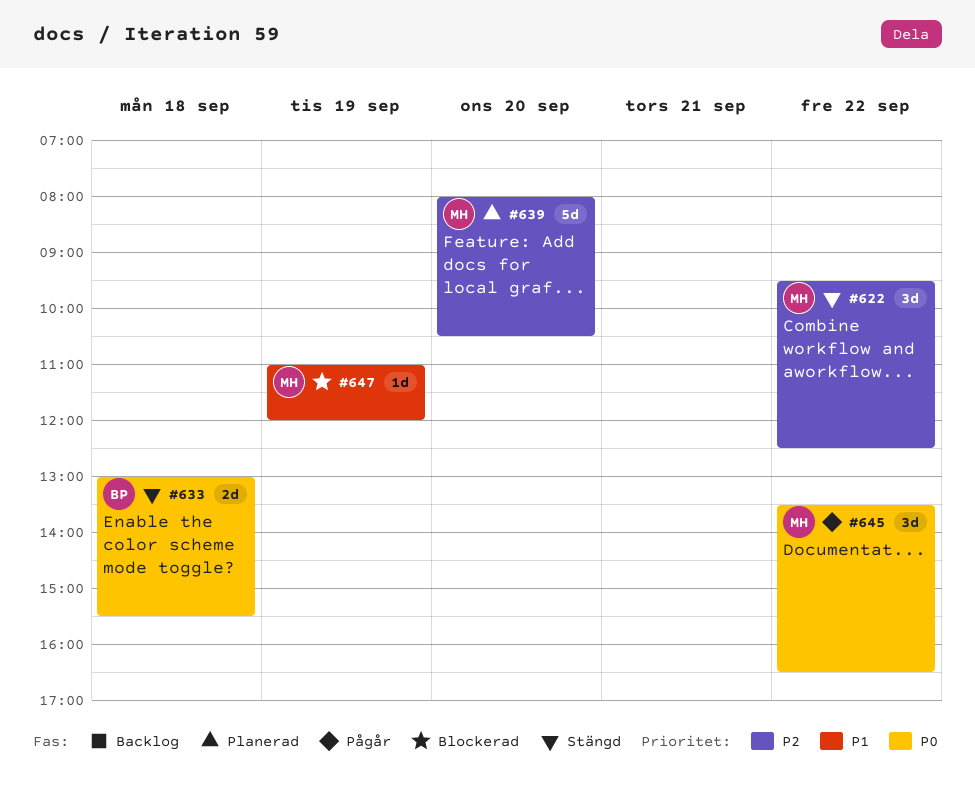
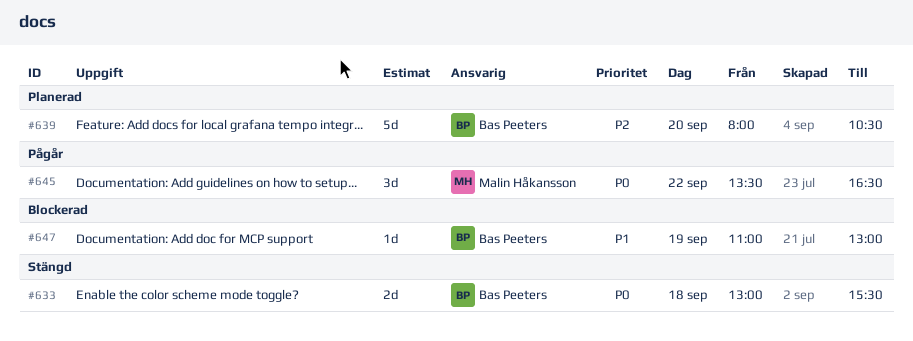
#622: present -> none
#639, owner: Malin Håkansson -> Bas Peeters
#647, owner: Malin Håkansson -> Bas Peeters
#647, ends: 12:00 -> 13:00

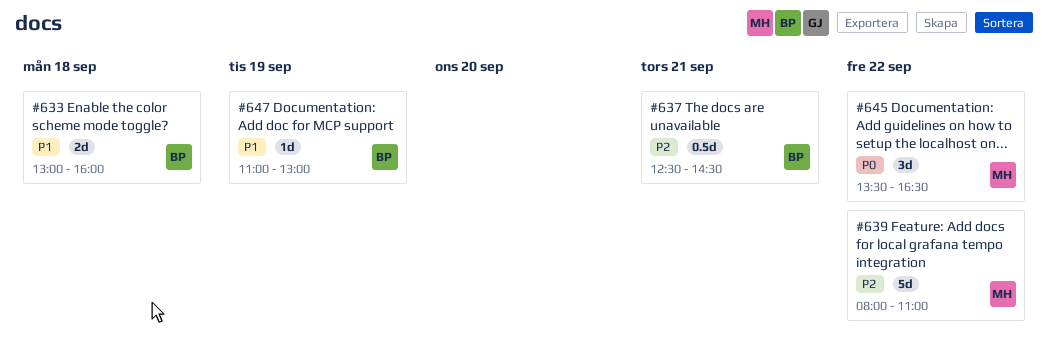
#633, priority: P0 -> P1
#633, ends: 15:30 -> 16:00
#637: none -> present
#639, owner: Bas Peeters -> Malin Håkansson
#639, day: Sep 20 -> Sep 22
#639, ends: 10:30 -> 11:00

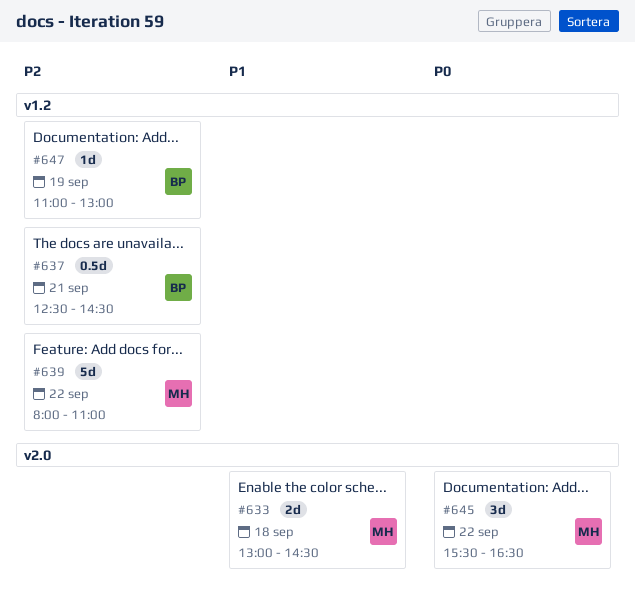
#633, owner: BP -> MH
#633, ends: 16:00 -> 14:30
#645, begins: 13:30 -> 15:30
#647, priority: P1 -> P2

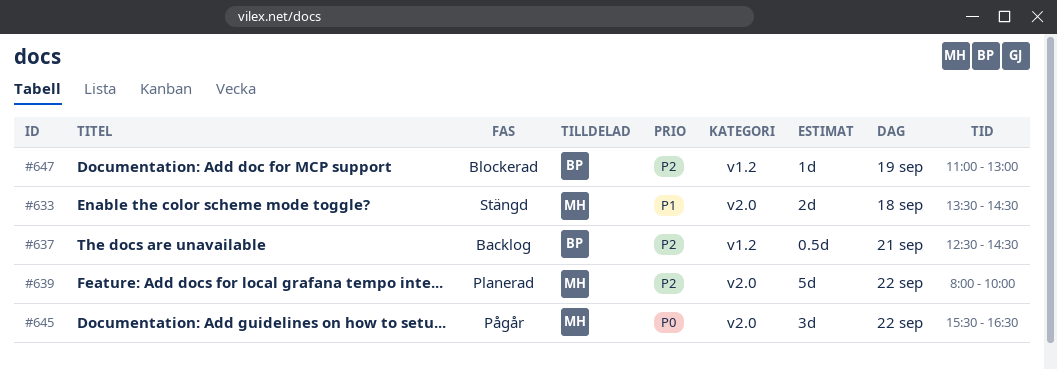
#633, begins: 13:00 -> 13:30
#639, label: v1.2 -> v2.0
#639, ends: 11:00 -> 10:00

